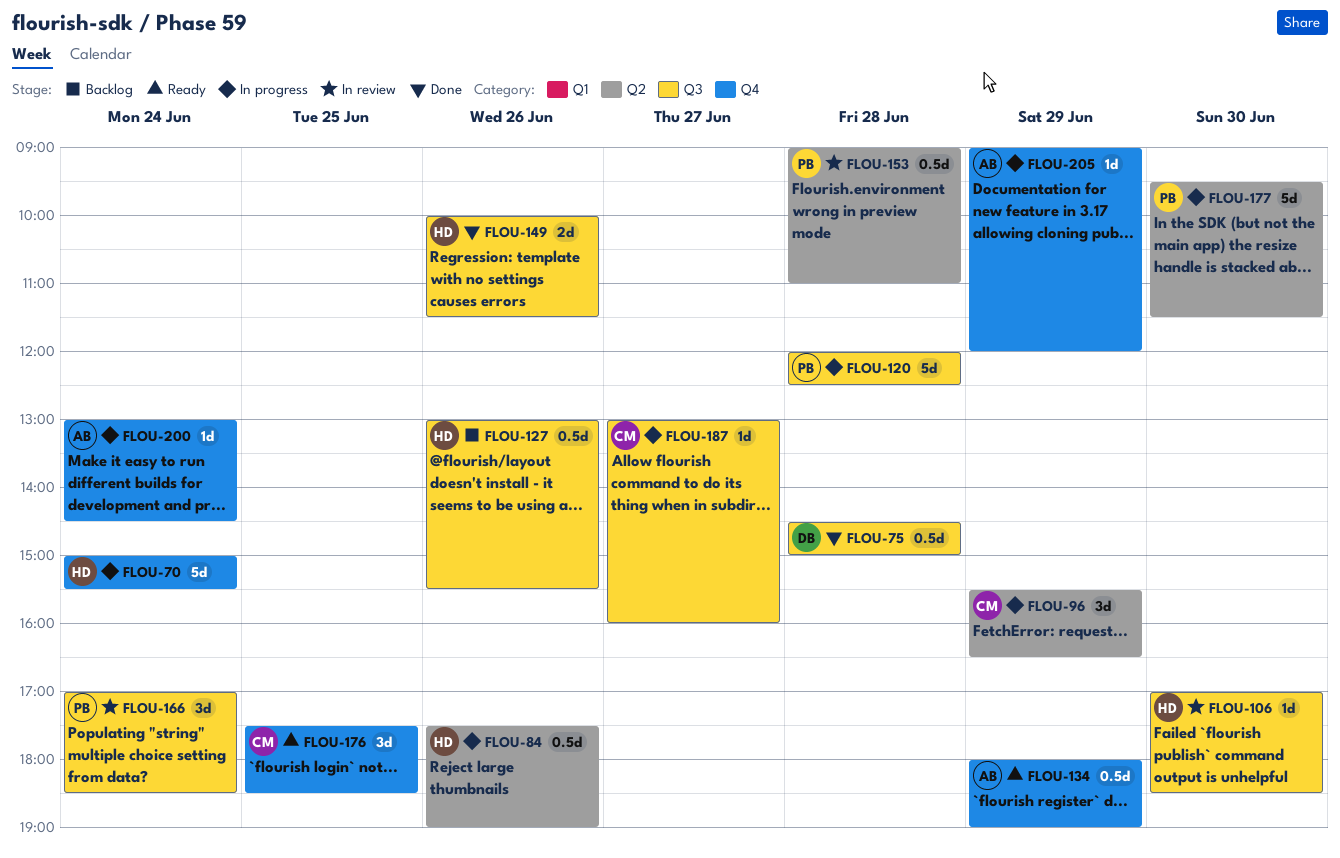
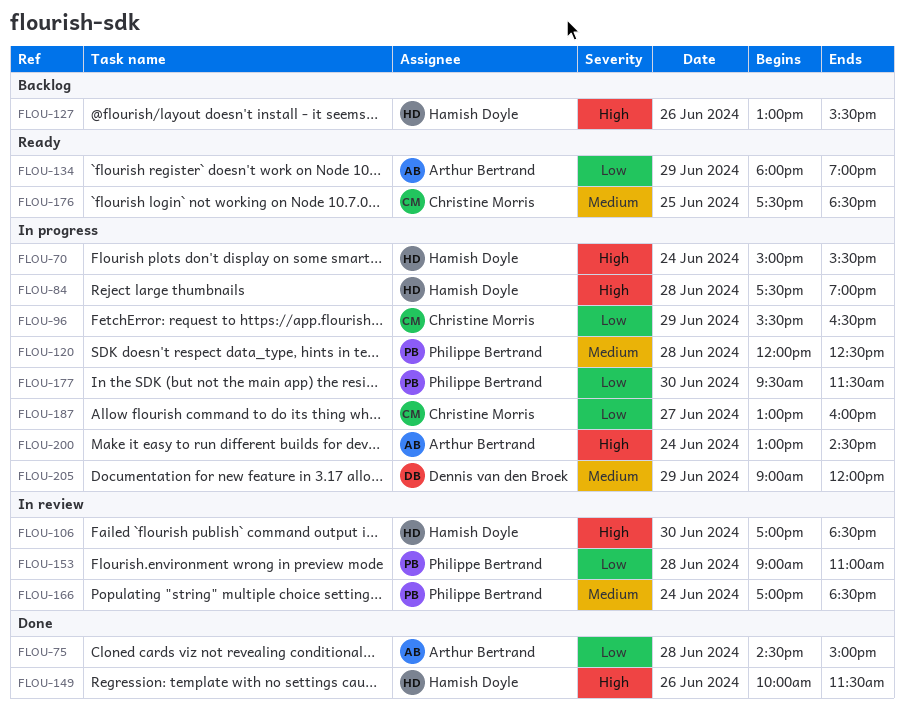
FLOU-75, owner: Dennis van den Broek -> Arthur Bertrand
FLOU-84, day: Jun 26 -> Jun 28
FLOU-205, owner: Arthur Bertrand -> Dennis van den Broek

